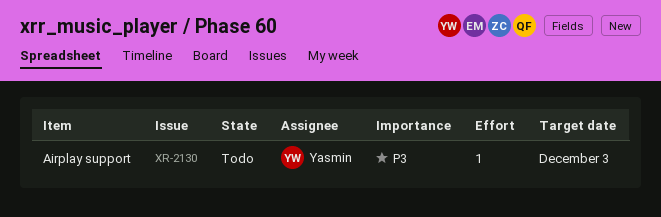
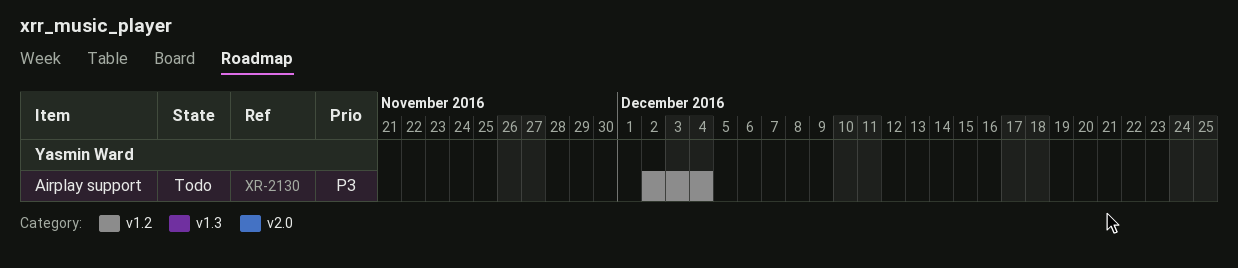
XR-2130, due: Dec 3 -> Dec 4

